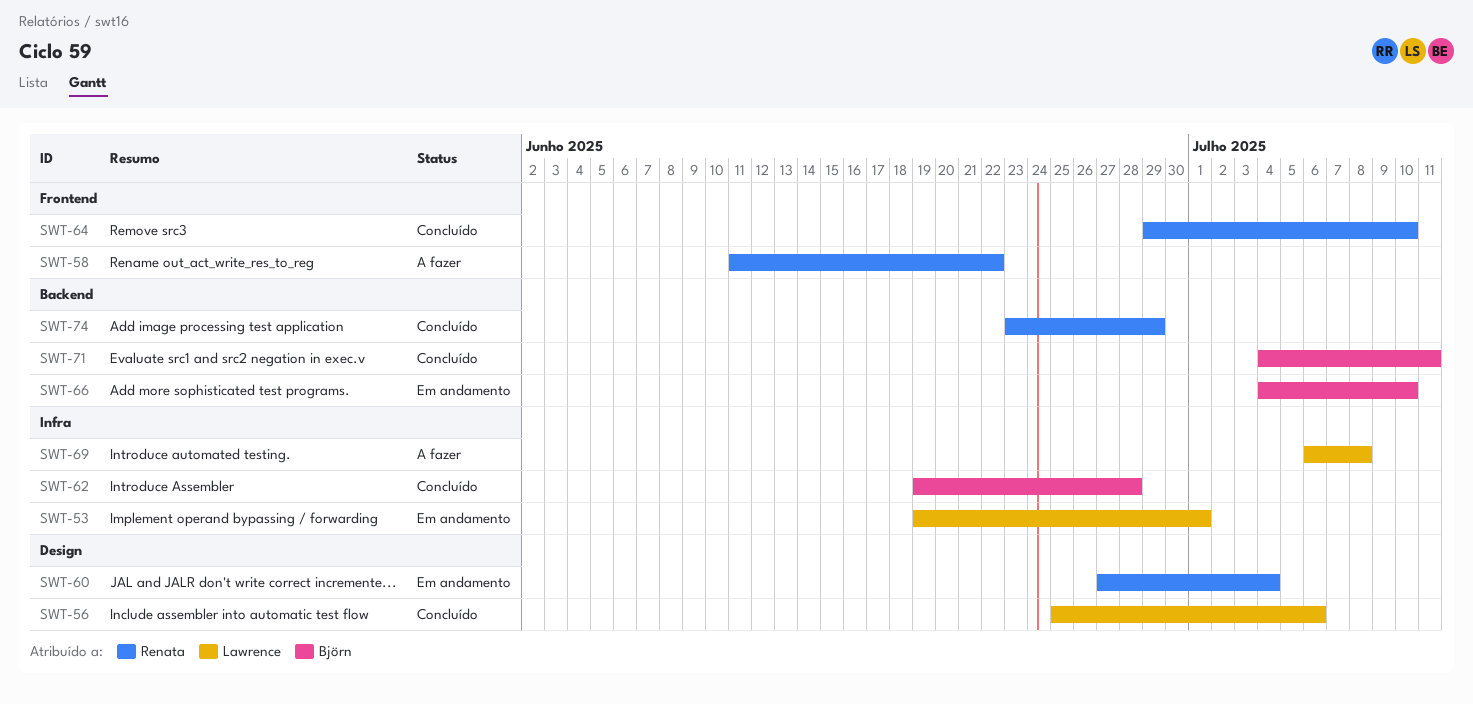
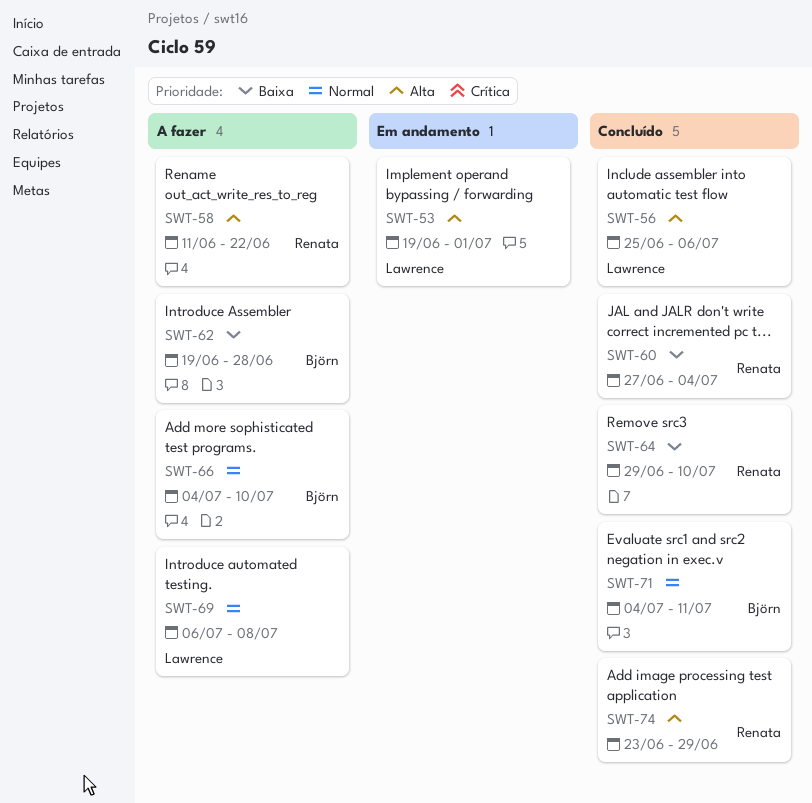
SWT-60, status: Em andamento -> Concluído
SWT-62, status: Concluído -> A fazer
SWT-66, status: Em andamento -> A fazer

